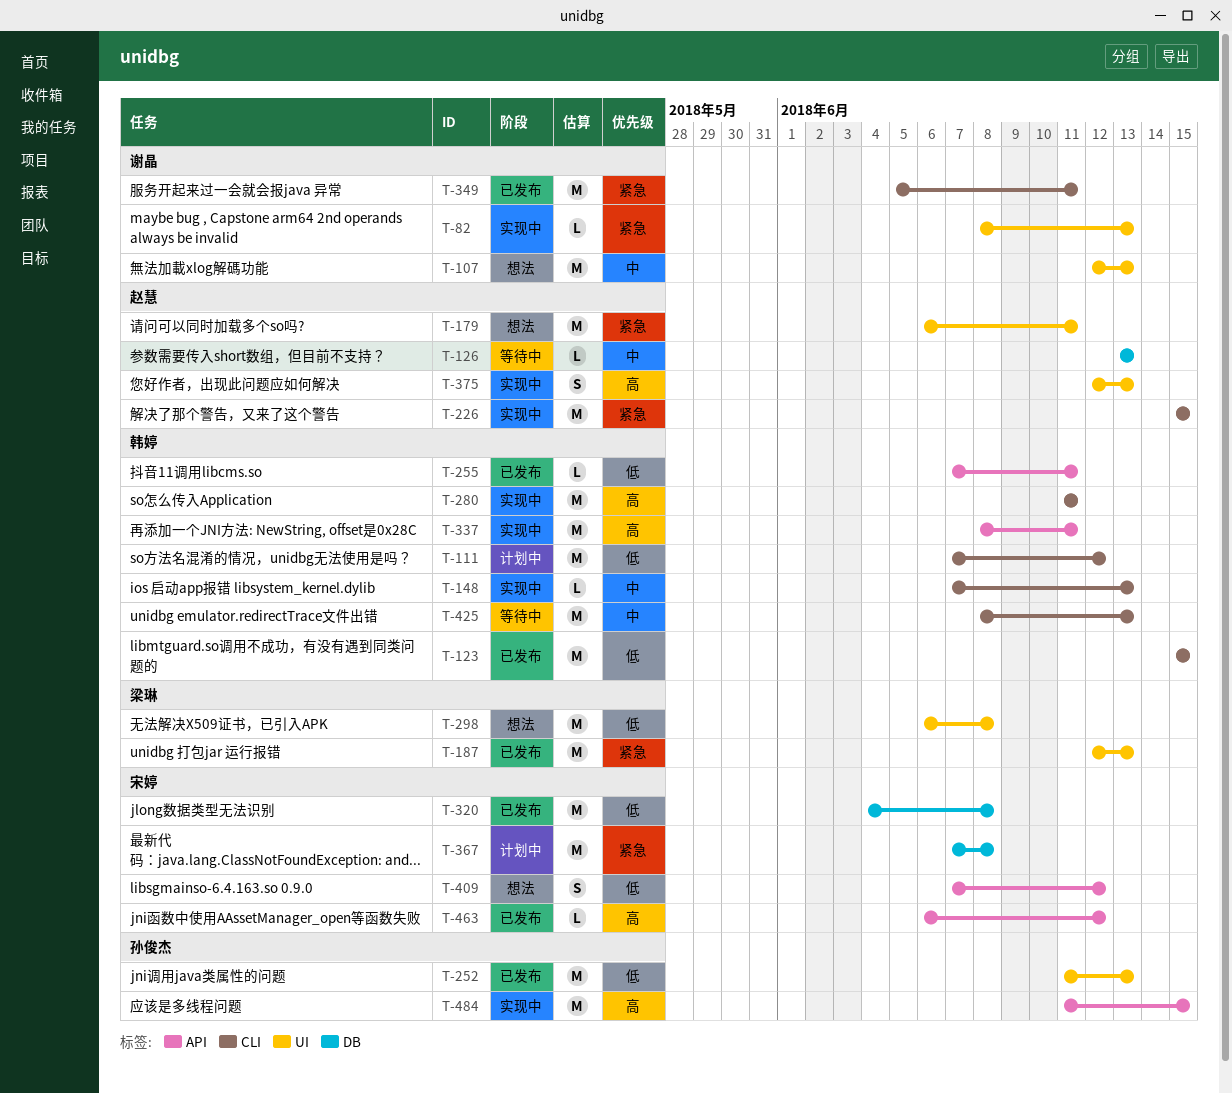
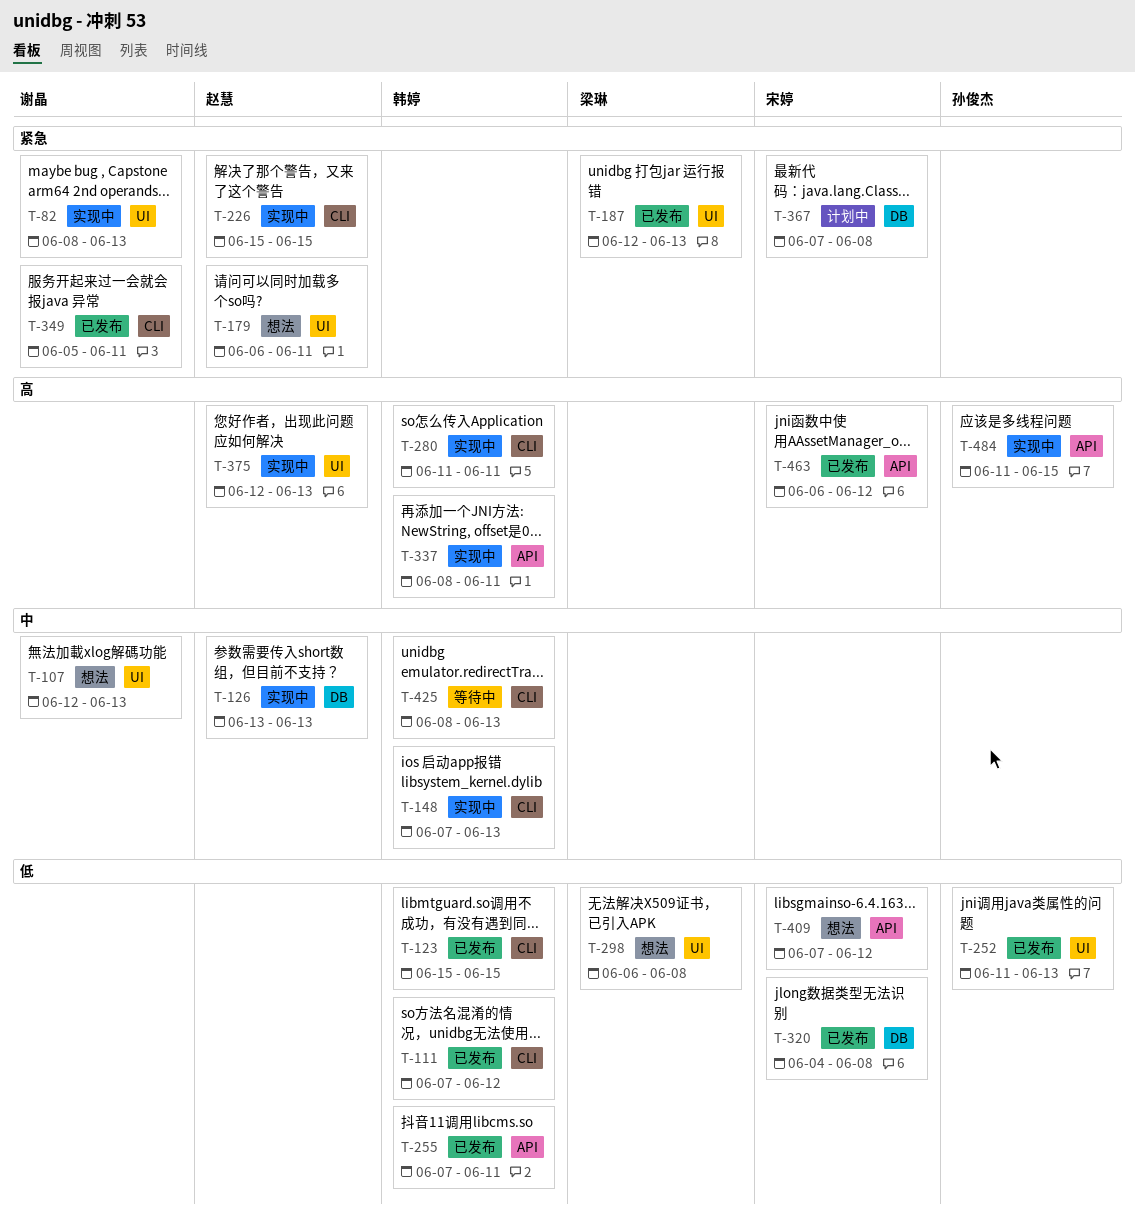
T-111, status: 计划中 -> 已发布
T-126, status: 等待中 -> 实现中

